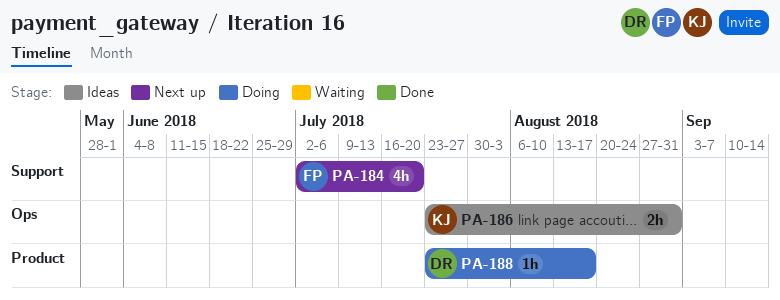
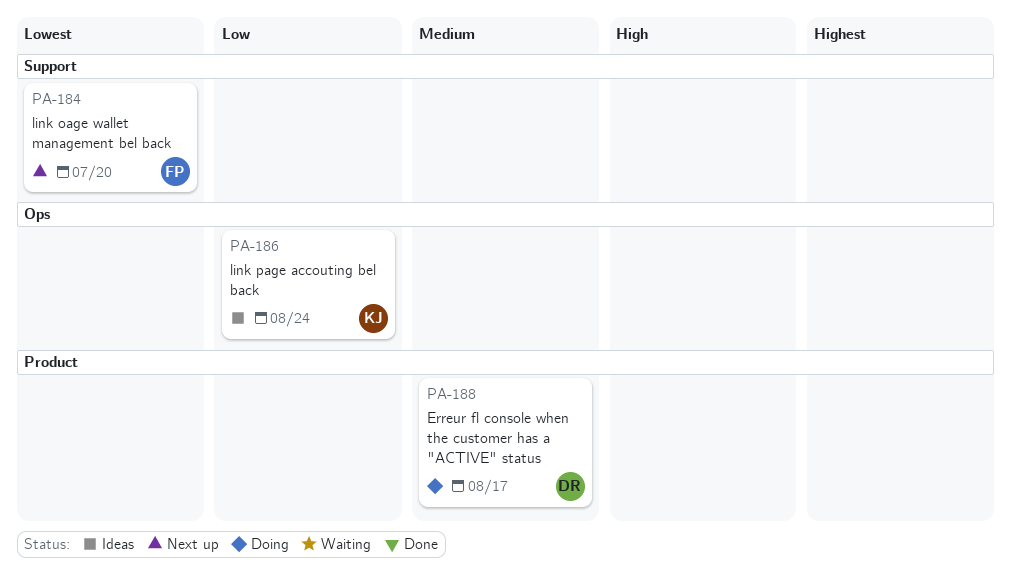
PA-186, due: Aug 31 -> Aug 24

